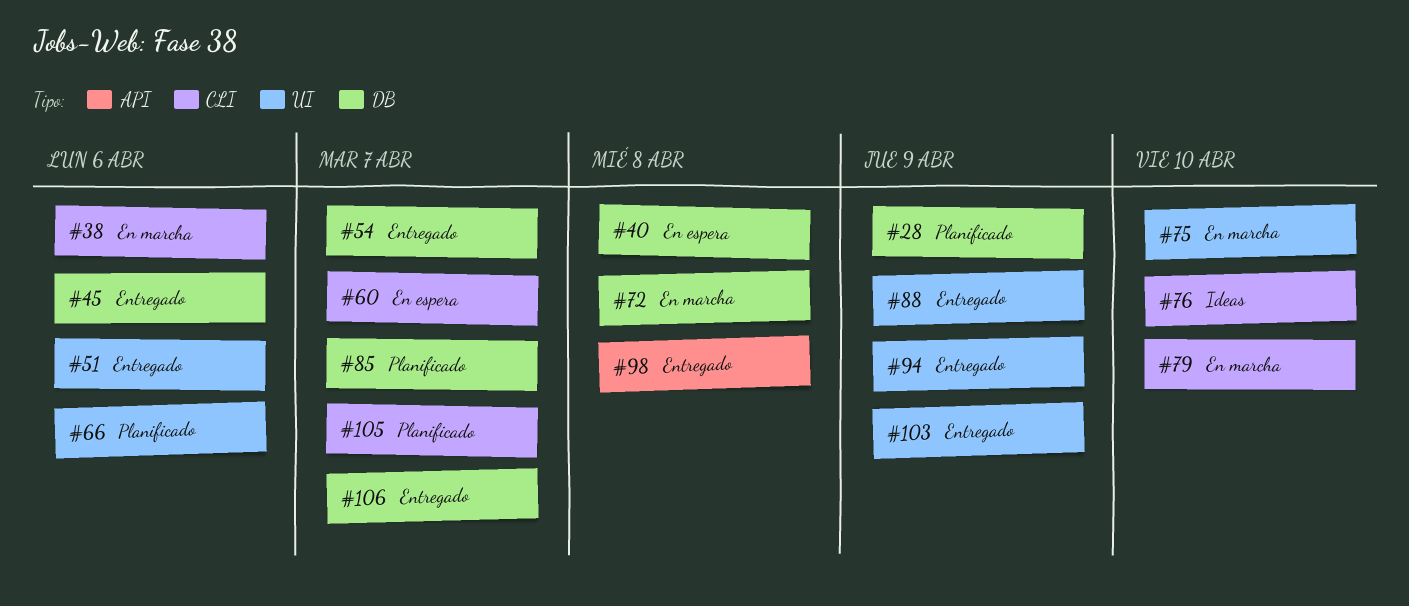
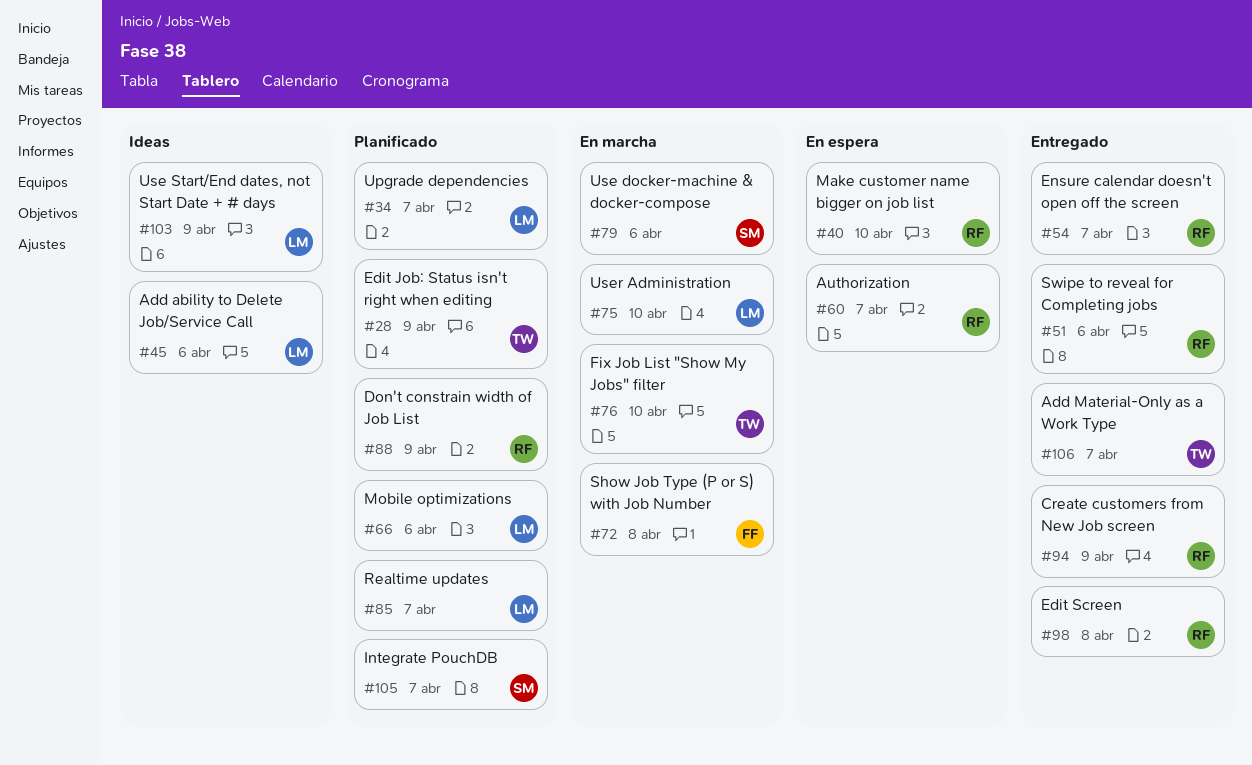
#34: none -> present
#38: present -> none
#40, due: Apr 8 -> Apr 10
#45, status: Entregado -> Ideas
#76, status: Ideas -> En marcha
#79, due: Apr 10 -> Apr 6
#88, status: Entregado -> Planificado
#103, status: Entregado -> Ideas

